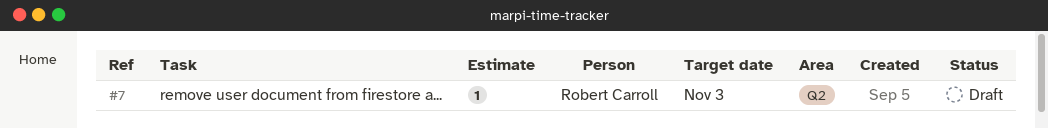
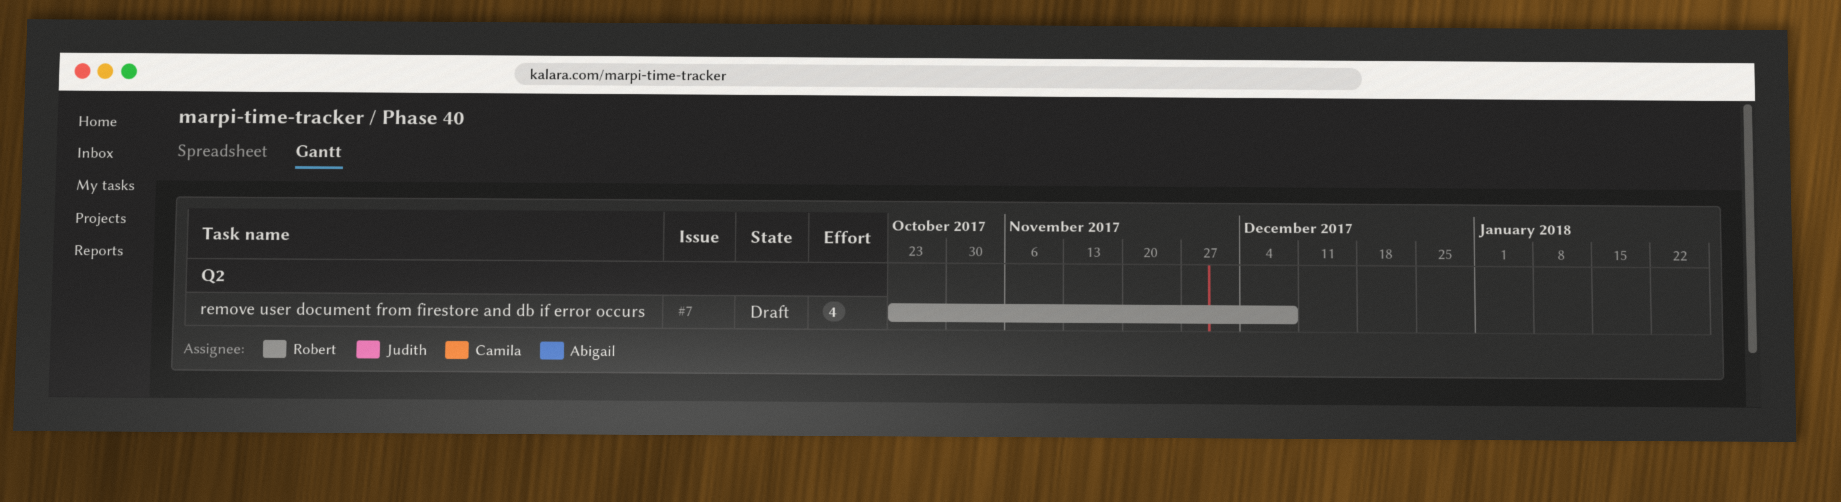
#7, estimate: 1 -> 4
#7, due: Nov 3 -> Dec 8

